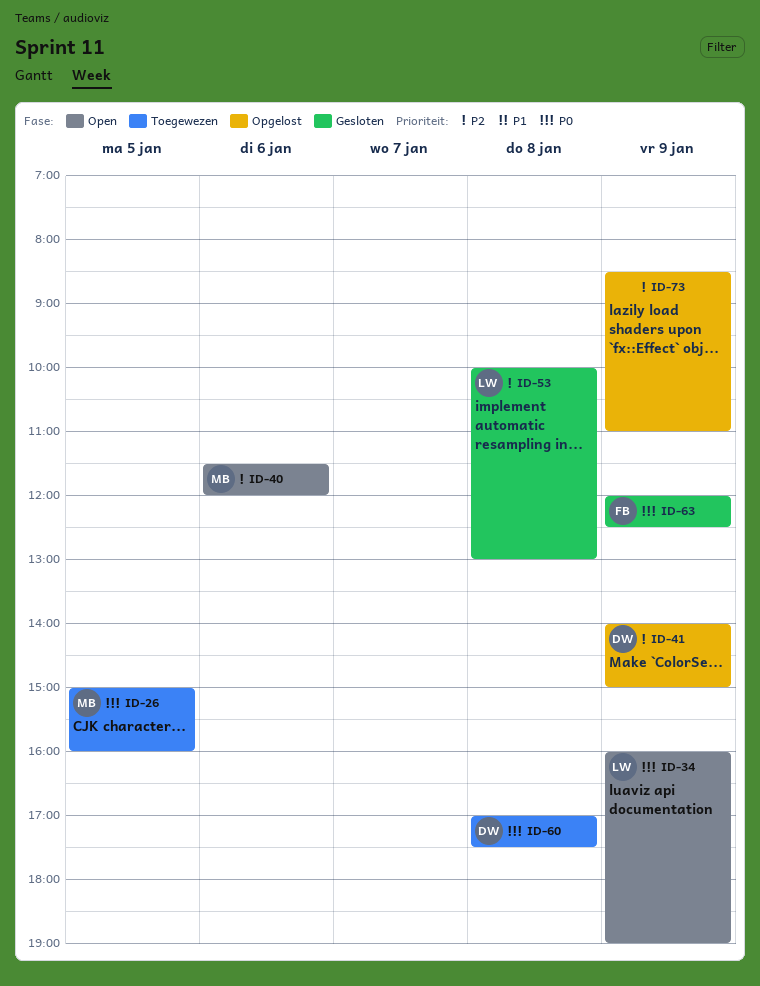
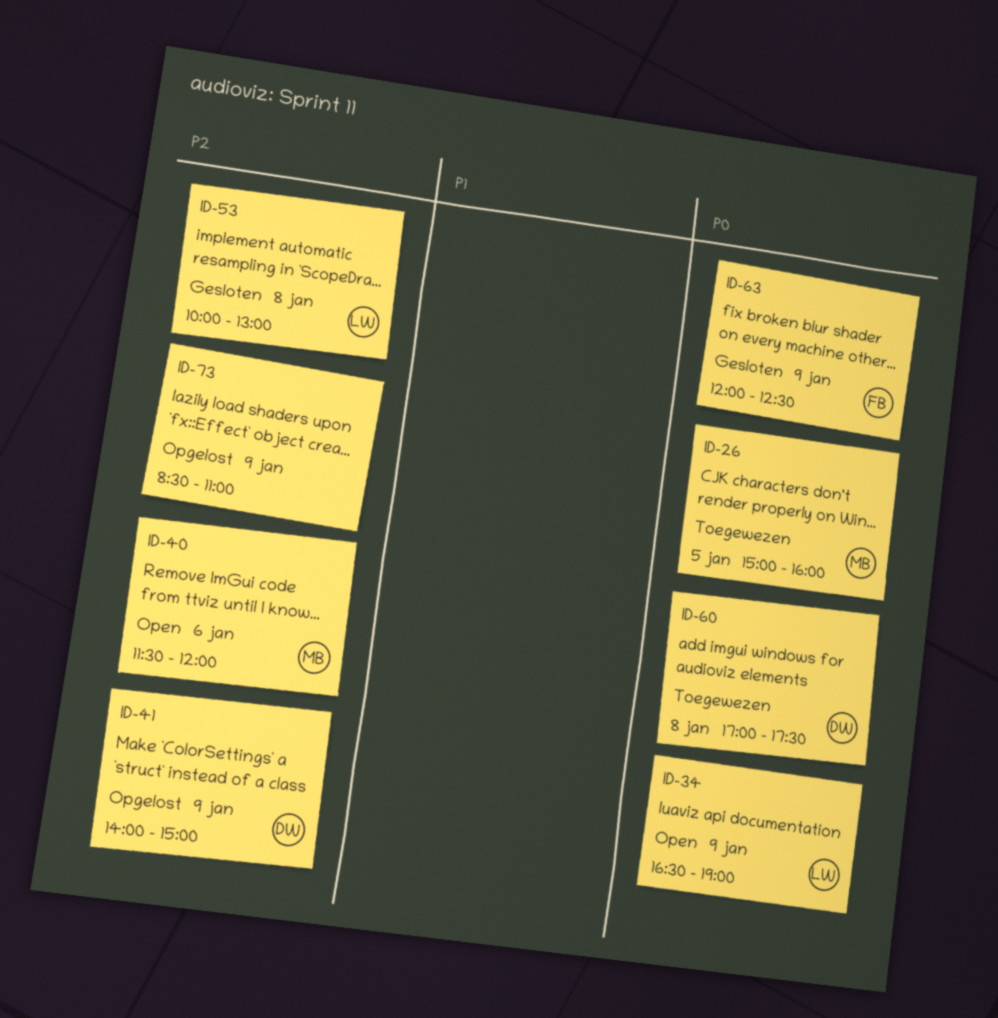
ID-34, begins: 16:00 -> 16:30

